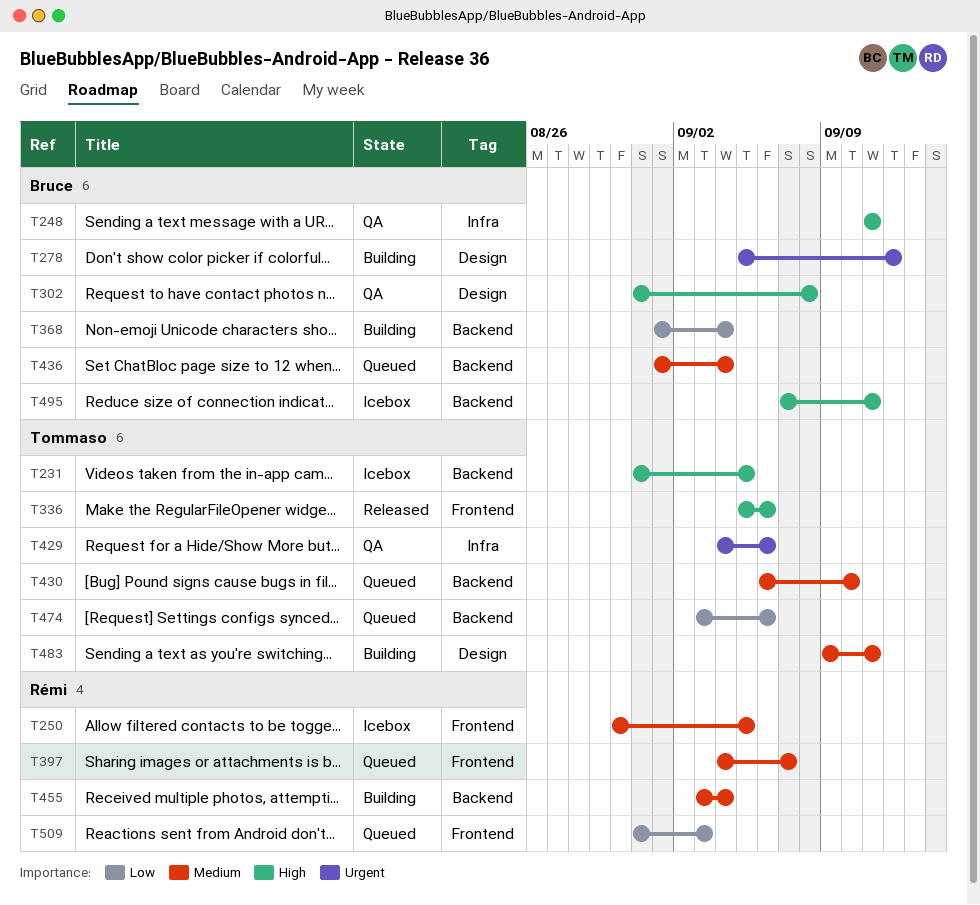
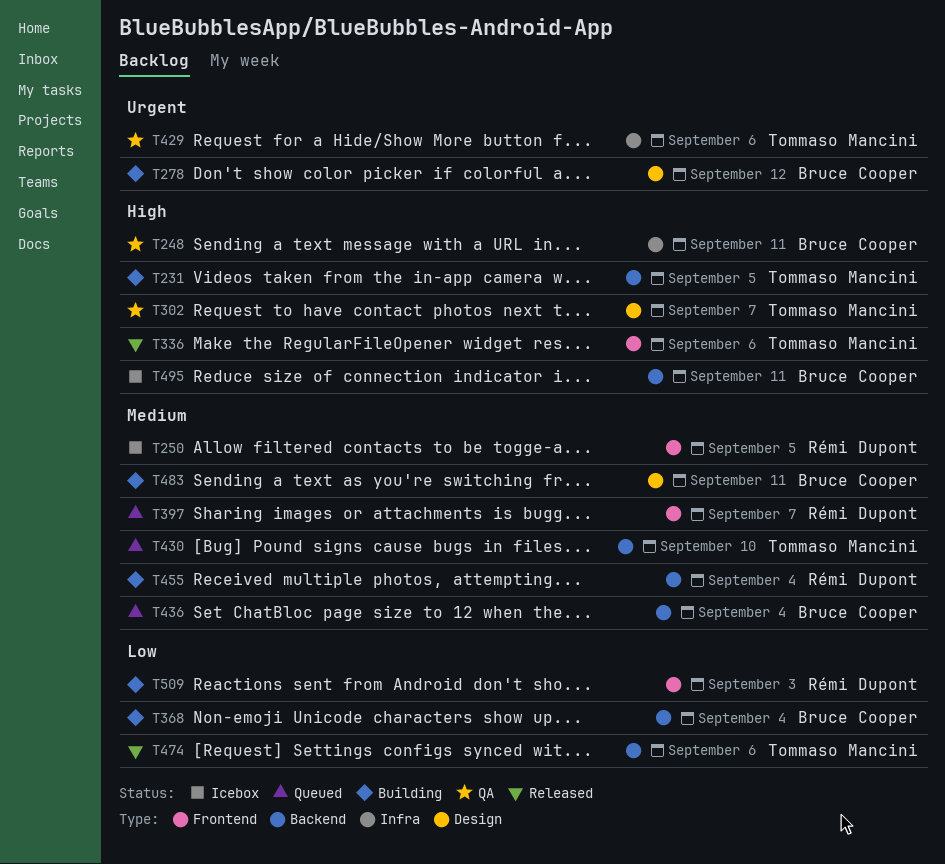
T231, status: Icebox -> Building
T302, owner: Bruce Cooper -> Tommaso Mancini
T302, due: Sep 8 -> Sep 7
T474, status: Queued -> Released
T483, owner: Tommaso Mancini -> Bruce Cooper
T509, status: Queued -> Building

